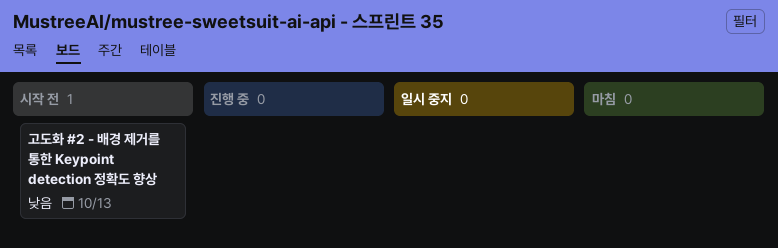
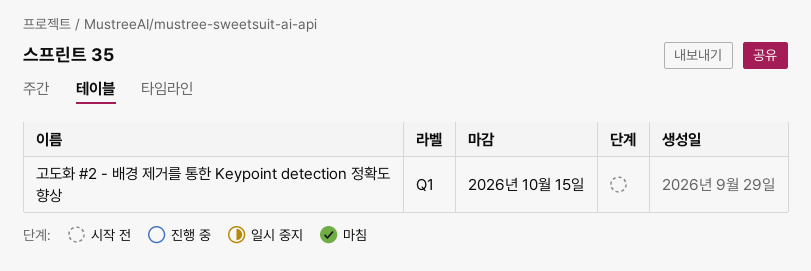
고도화 #2 - 배경 제거를 통한 Keypoint detection 정확도 향상, due: Oct 13 -> Oct 15

